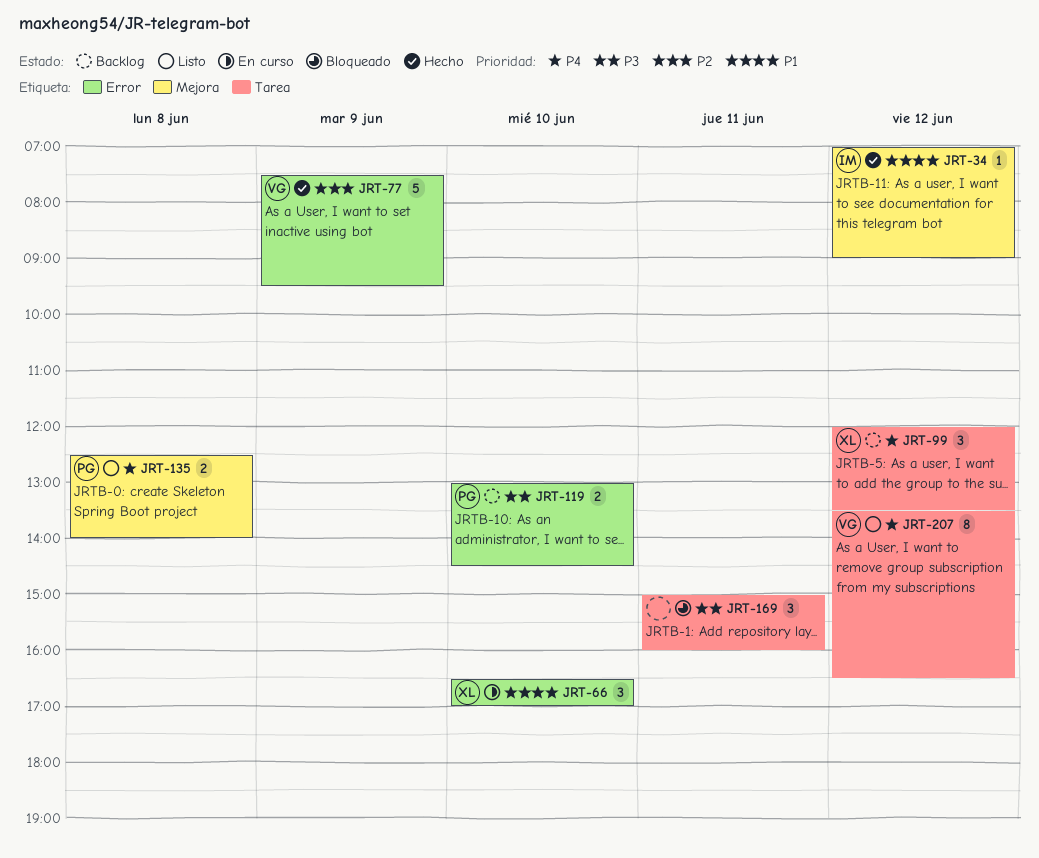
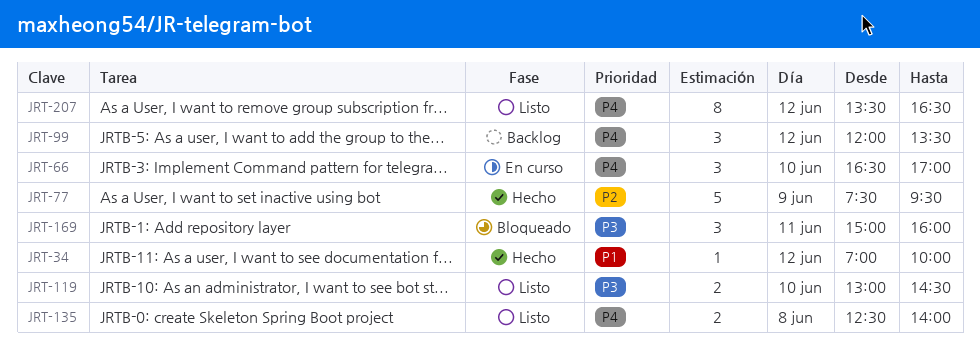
JRT-34, ends: 09:00 -> 10:00
JRT-66, priority: P1 -> P4
JRT-119, status: Backlog -> Listo

